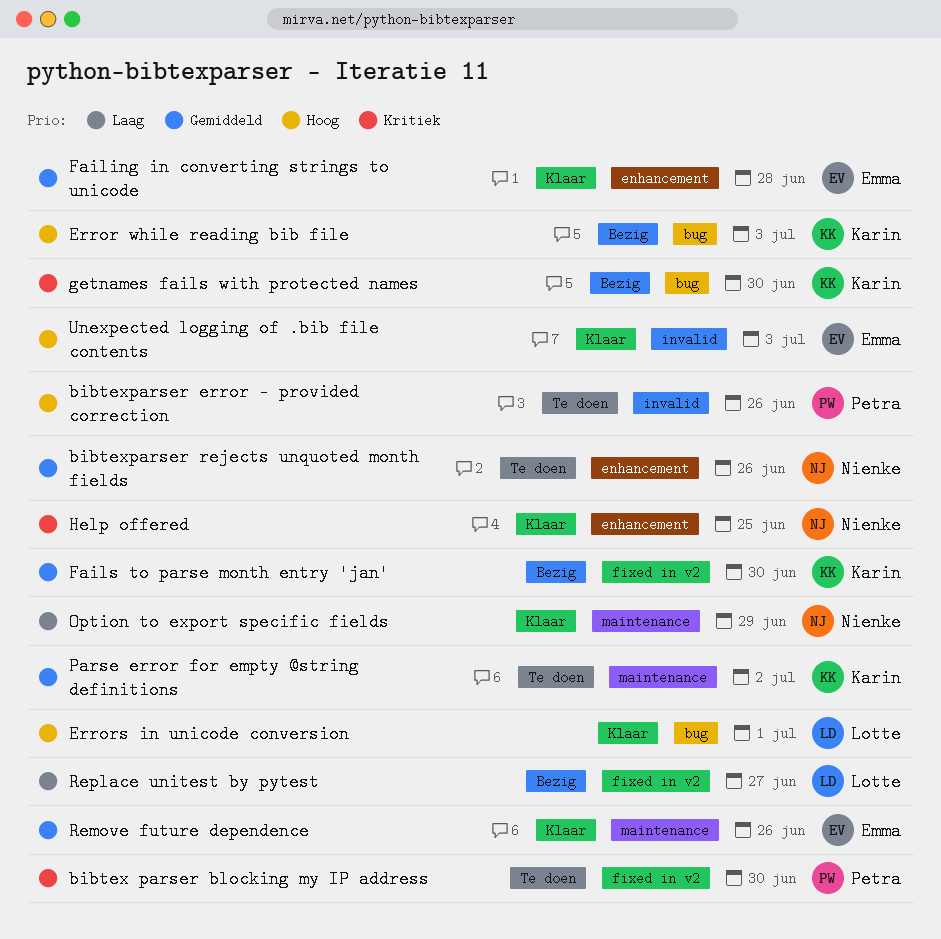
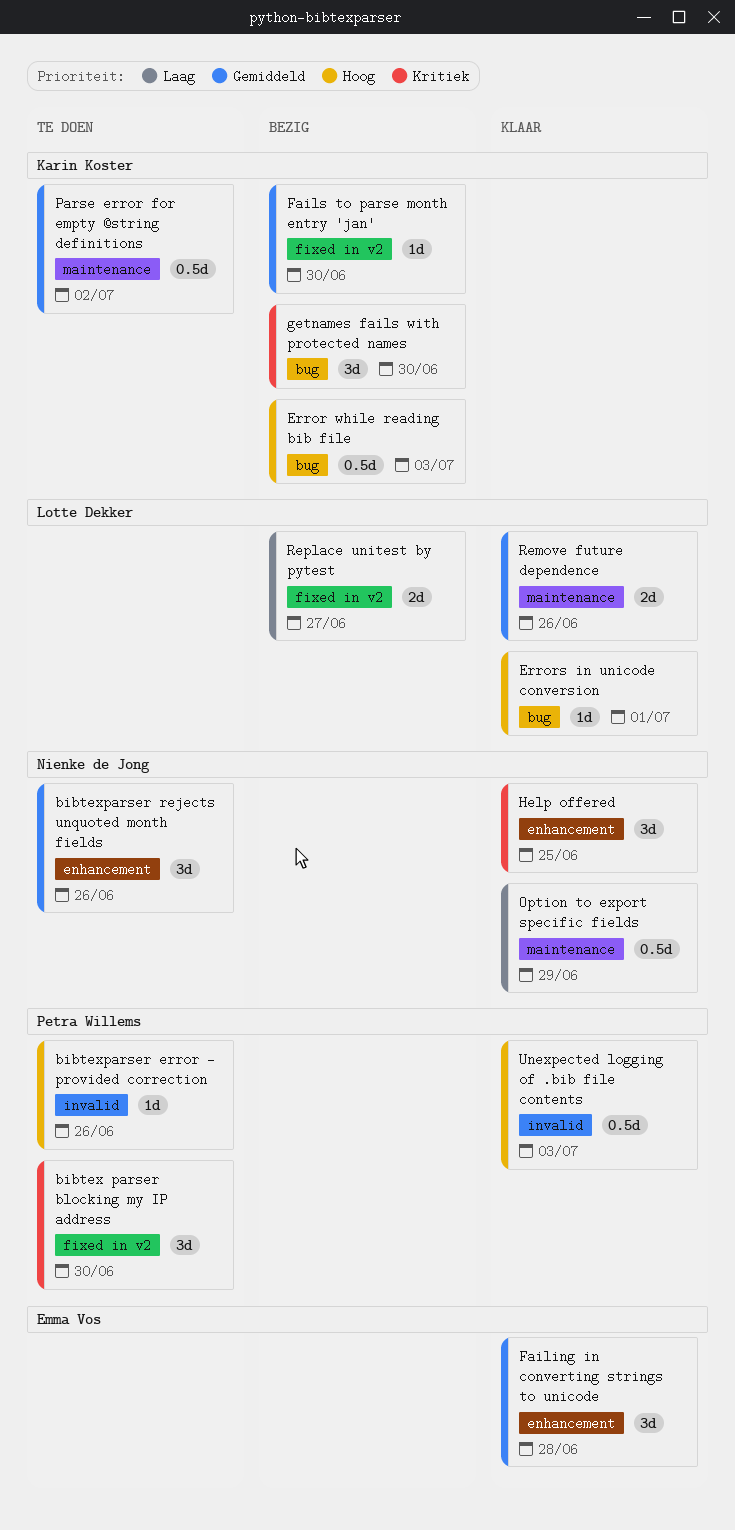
Remove future dependence, owner: Emma Vos -> Lotte Dekker
Unexpected logging of .bib file contents, owner: Emma Vos -> Petra Willems

